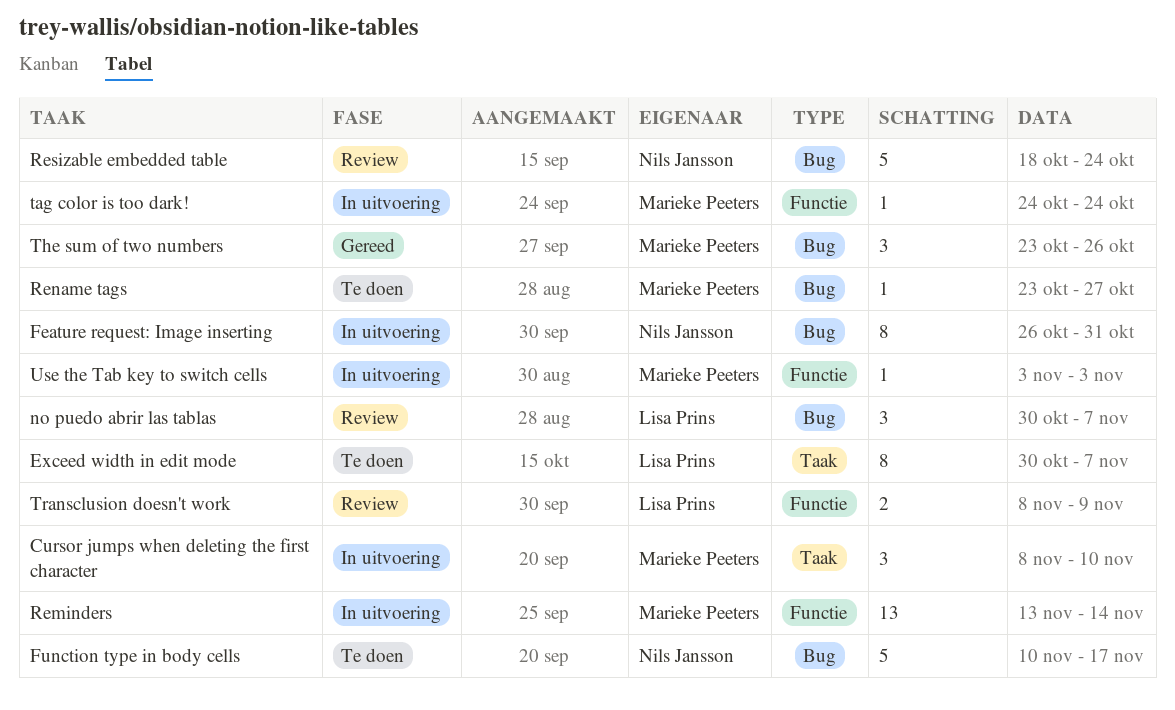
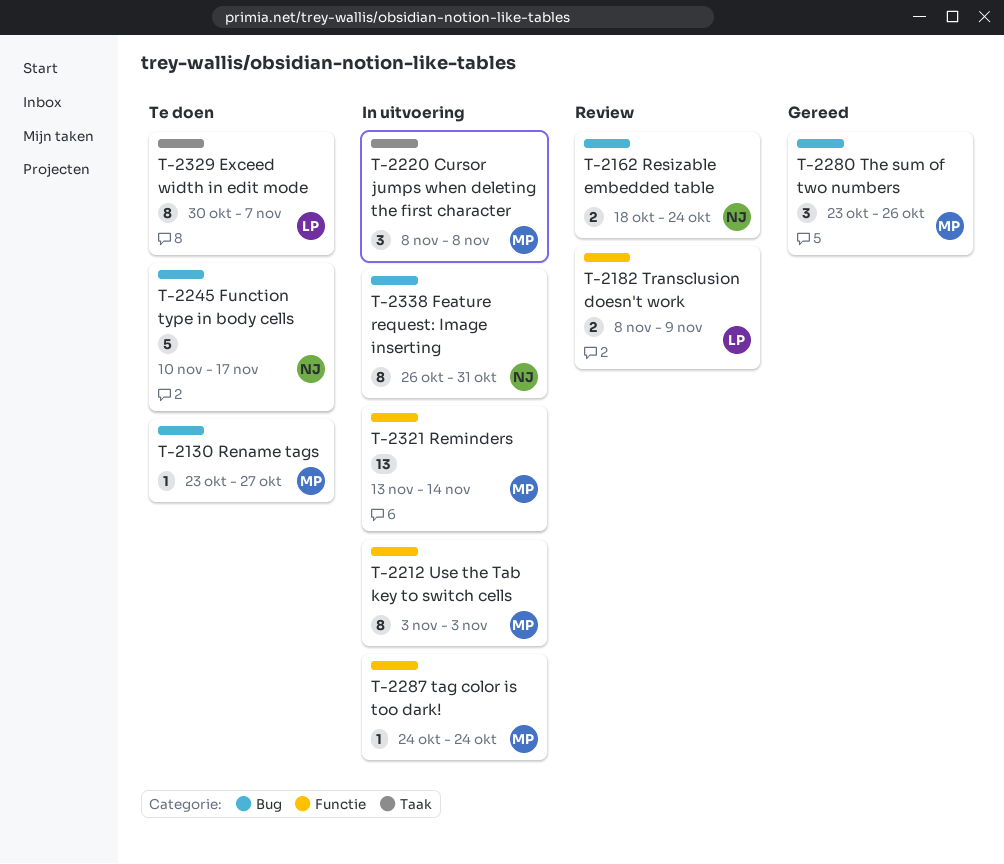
Cursor jumps when deleting the first character, due: Nov 10 -> Nov 8
no puedo abrir las tablas: present -> none
Resizable embedded table, estimate: 5 -> 2
Use the Tab key to switch cells, estimate: 1 -> 8

